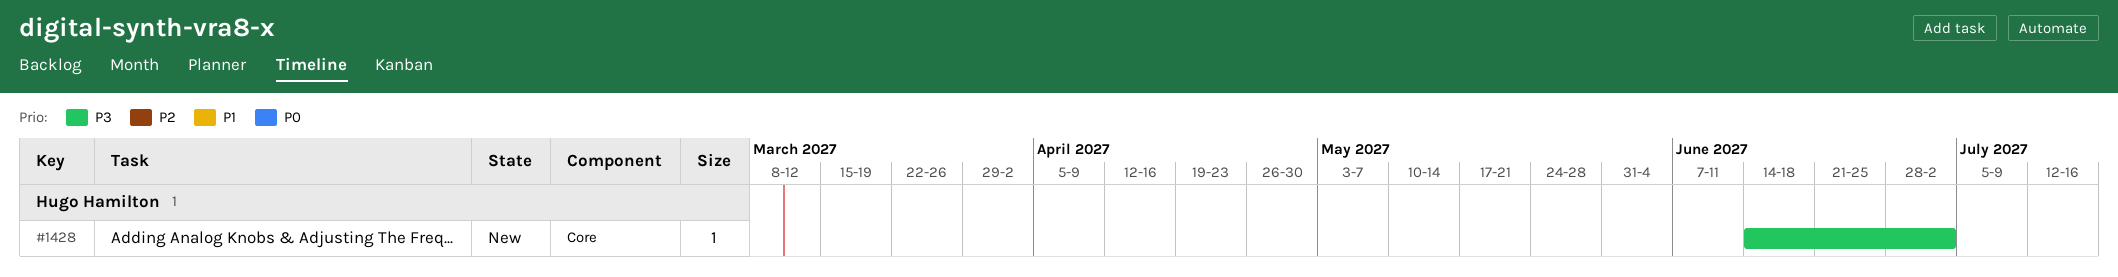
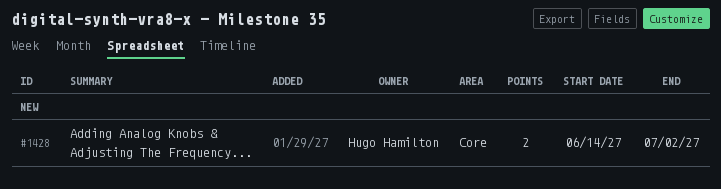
#1428, estimate: 1 -> 2

